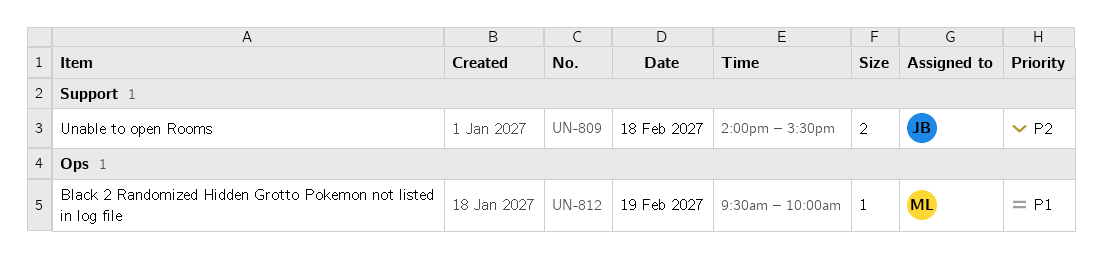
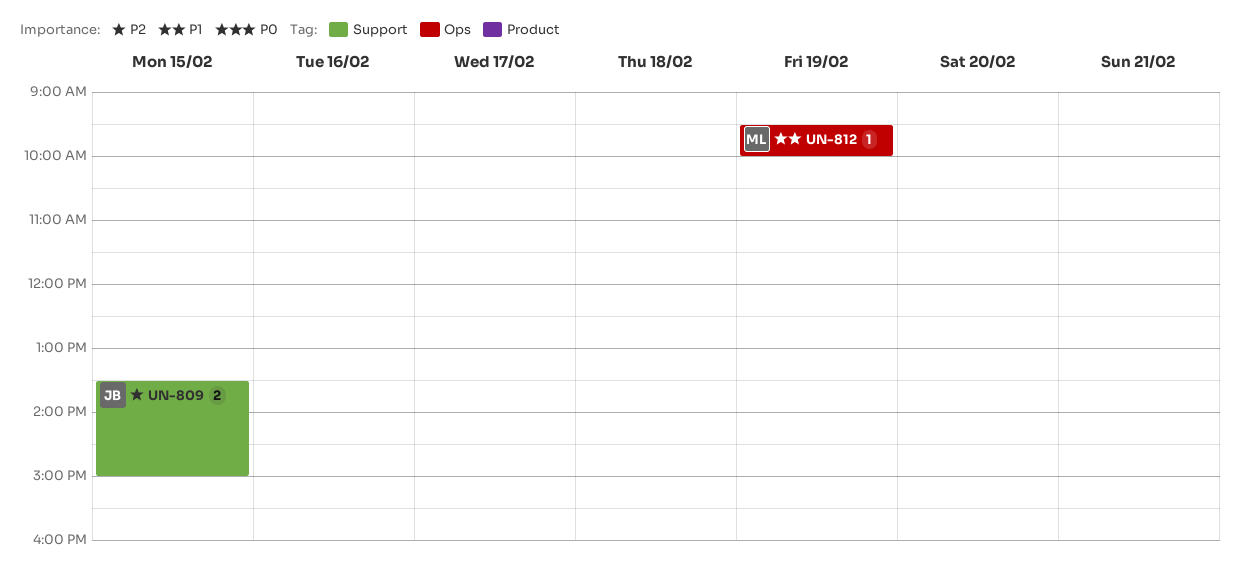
UN-809, day: Feb 18 -> Feb 15
UN-809, begins: 14:00 -> 13:30
UN-809, ends: 15:30 -> 15:00

